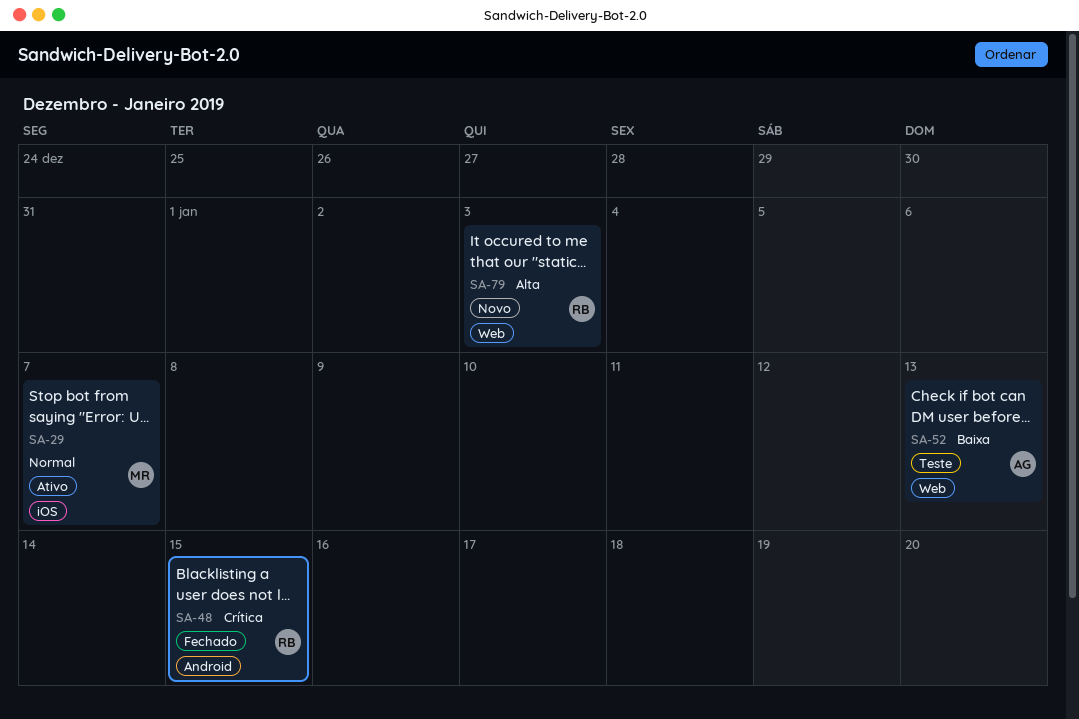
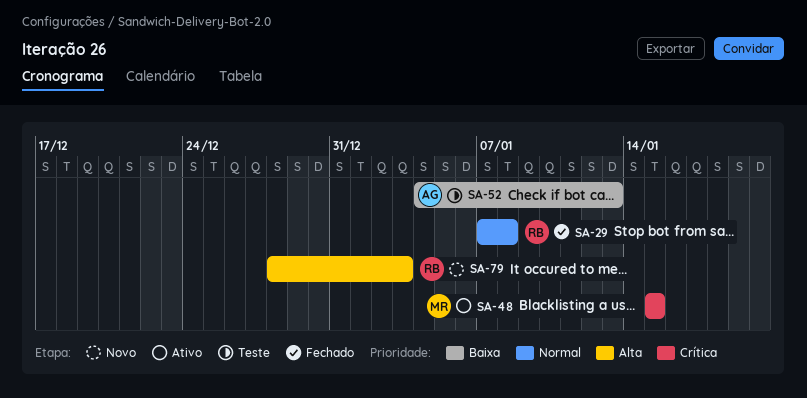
SA-29, status: Ativo -> Fechado
SA-29, owner: MR -> RB
SA-29, due: Jan 7 -> Jan 8
SA-48, status: Fechado -> Ativo
SA-48, owner: RB -> MR

